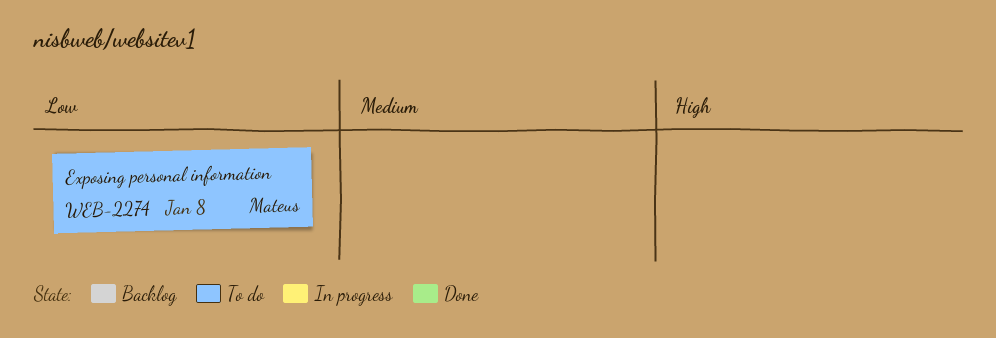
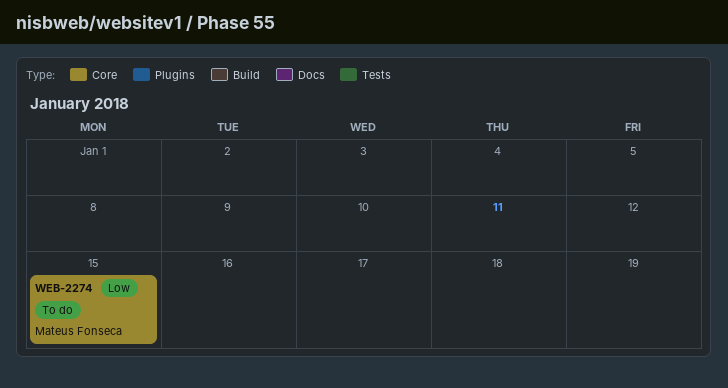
WEB-2274, due: Jan 8 -> Jan 15

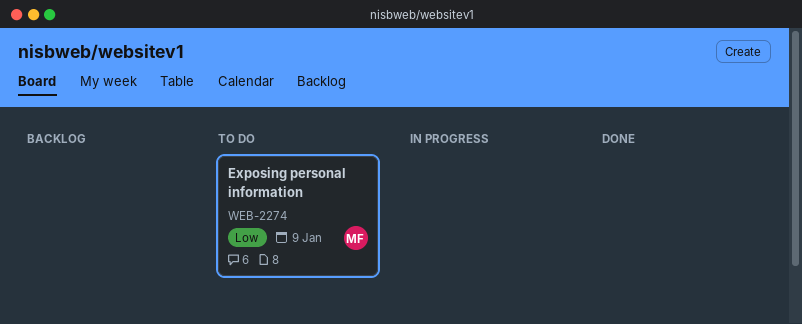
WEB-2274, due: Jan 15 -> Jan 9

